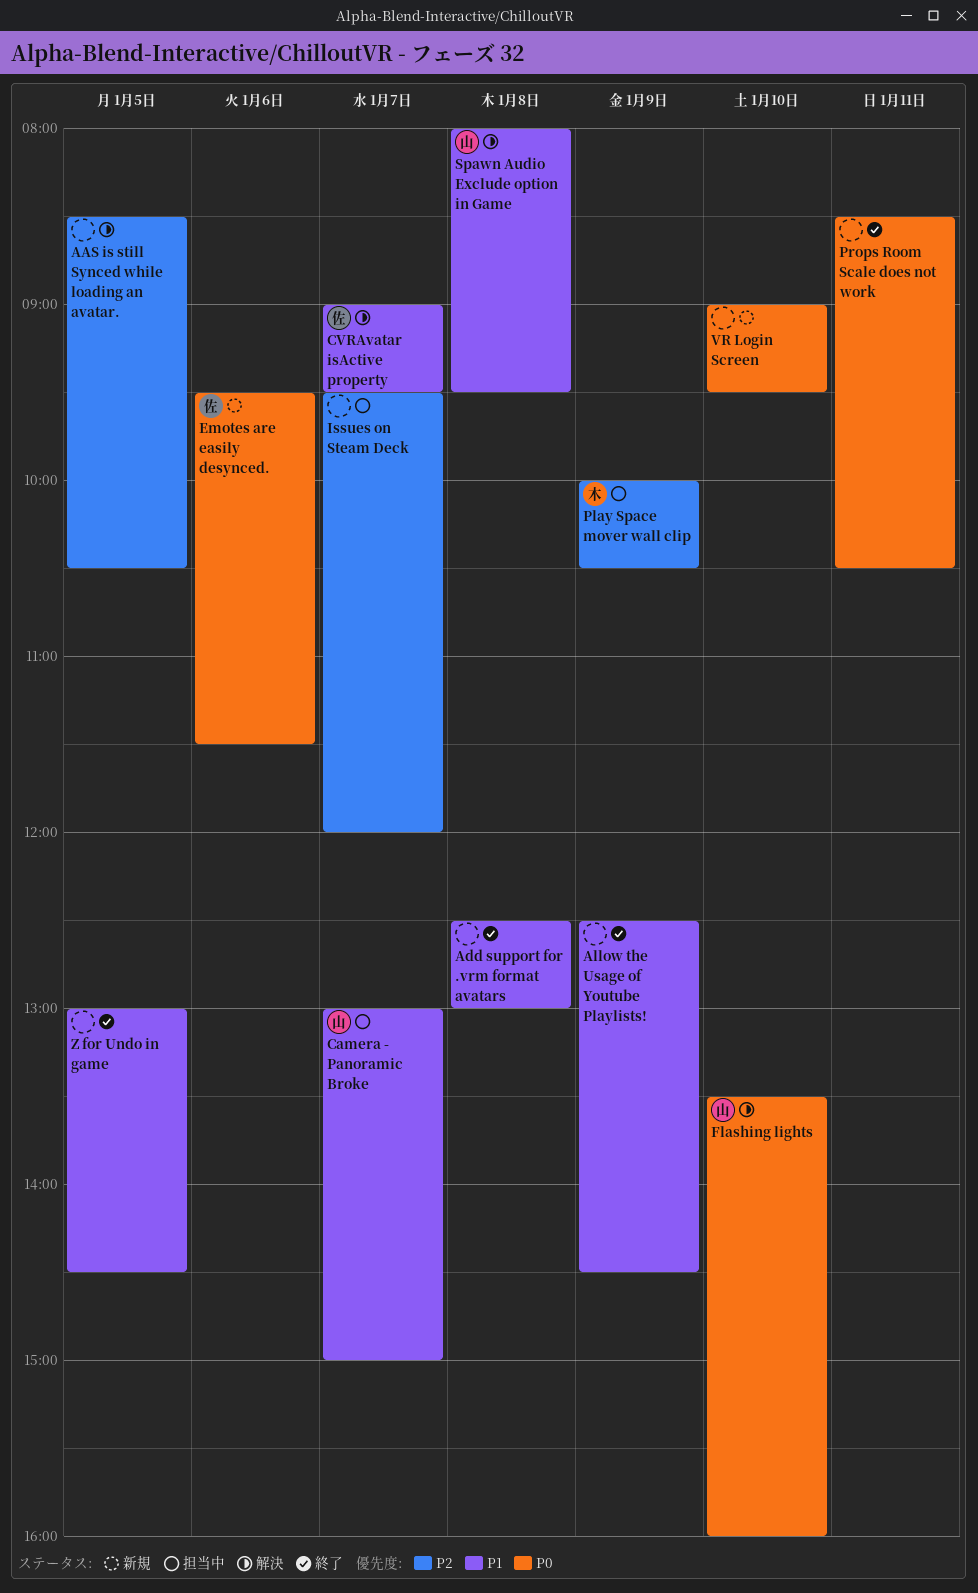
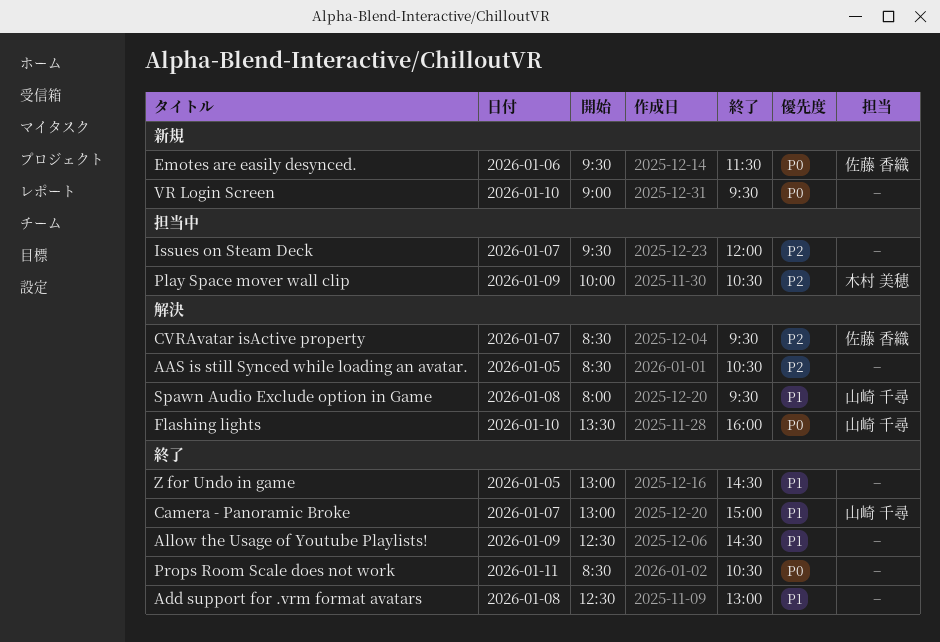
Camera - Panoramic Broke, status: 担当中 -> 終了
CVRAvatar isActive property, priority: P1 -> P2
CVRAvatar isActive property, begins: 09:00 -> 08:30

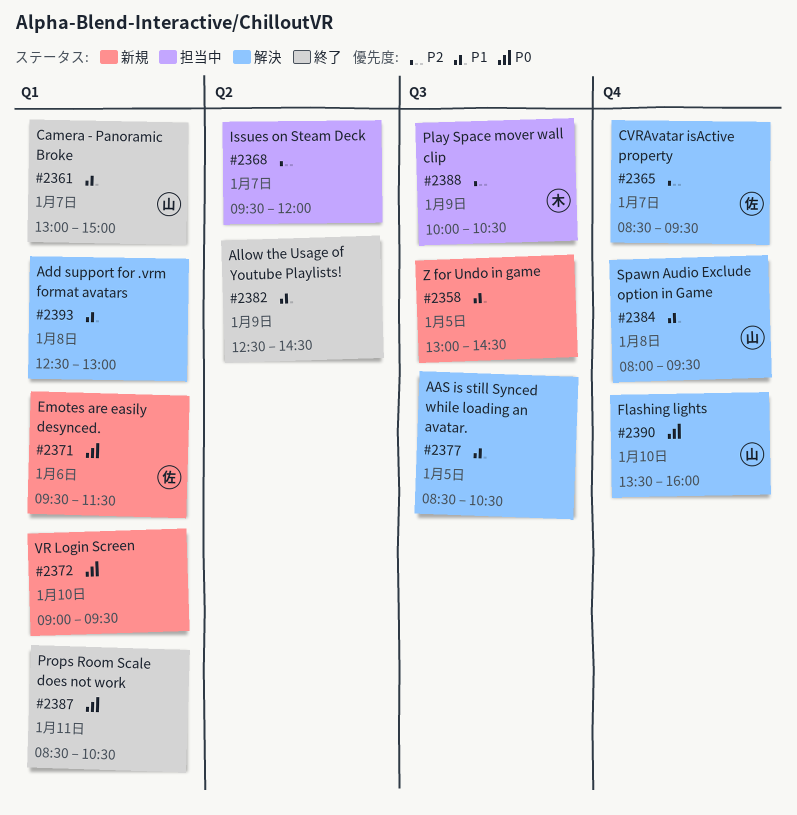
AAS is still Synced while loading an avatar., priority: P2 -> P1
Add support for .vrm format avatars, status: 終了 -> 解決
Z for Undo in game, status: 終了 -> 新規

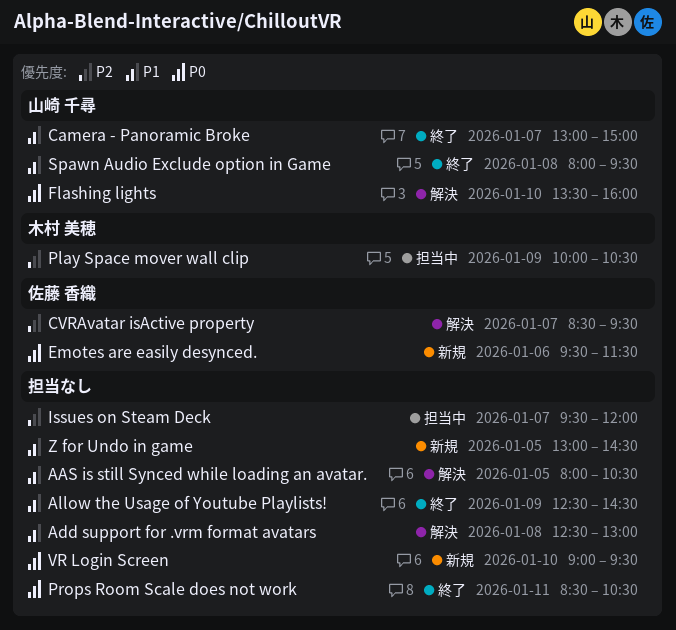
AAS is still Synced while loading an avatar., begins: 08:30 -> 08:00
Spawn Audio Exclude option in Game, status: 解決 -> 終了

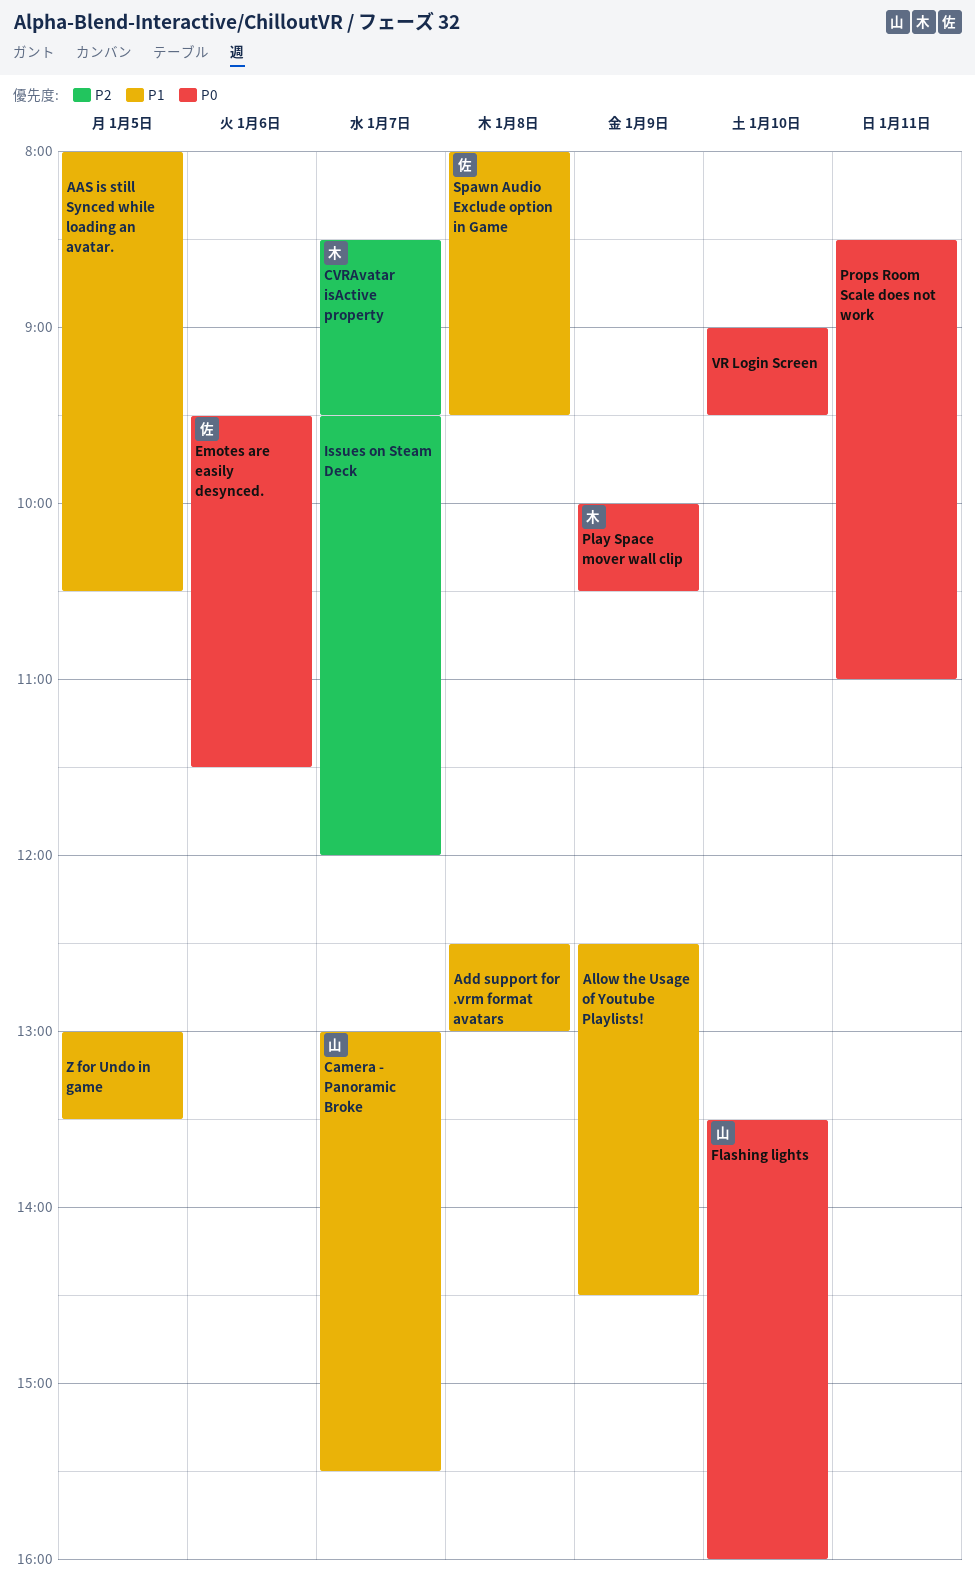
Camera - Panoramic Broke, ends: 15:00 -> 15:30
CVRAvatar isActive property, owner: 佐藤 香織 -> 木村 美穂
Play Space mover wall clip, priority: P2 -> P0
Props Room Scale does not work, ends: 10:30 -> 11:00
Spawn Audio Exclude option in Game, owner: 山崎 千尋 -> 佐藤 香織
Z for Undo in game, ends: 14:30 -> 13:30

